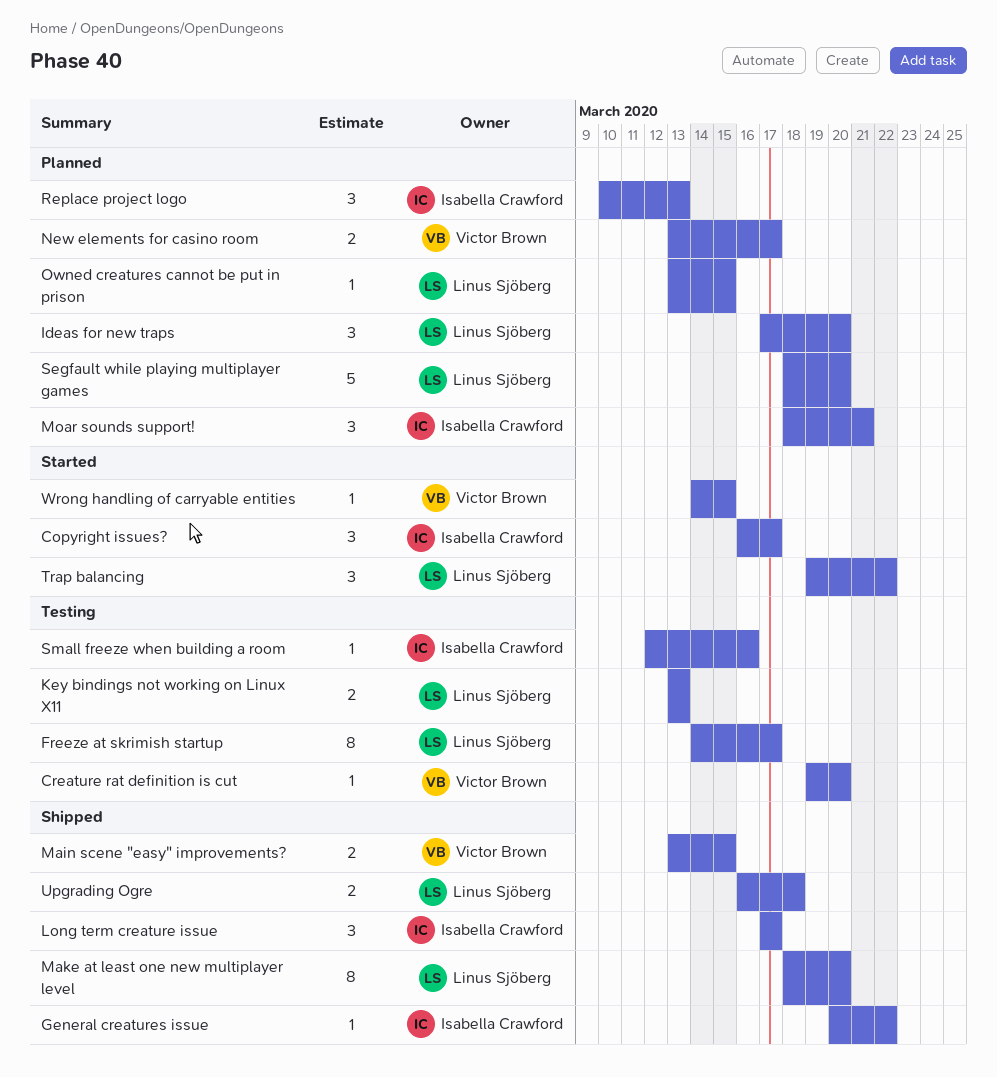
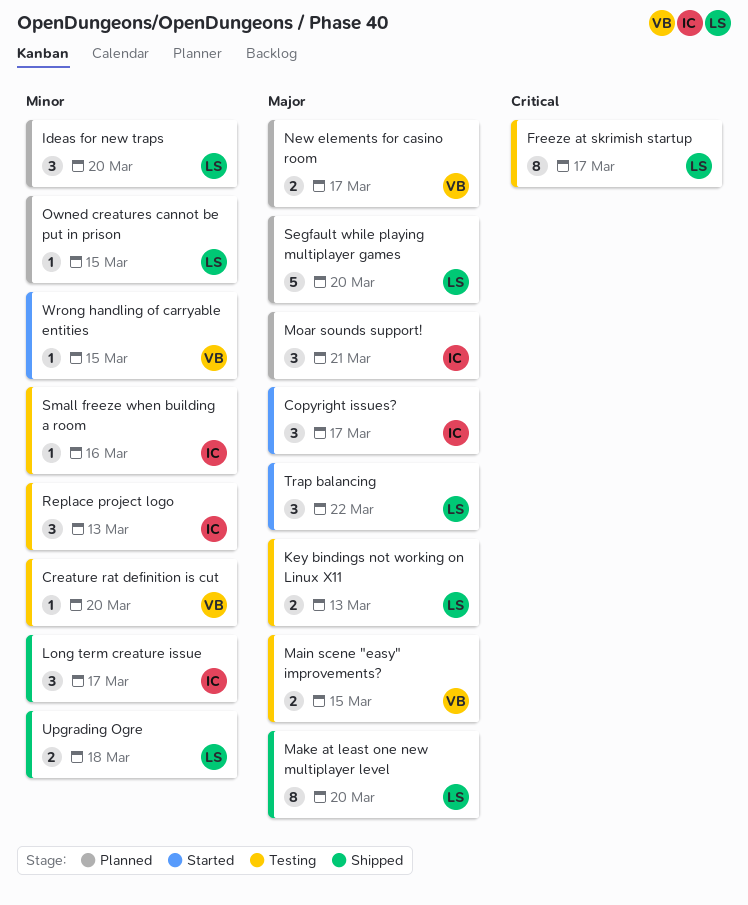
General creatures issue: present -> none
Main scene "easy" improvements?, status: Shipped -> Testing
Replace project logo, status: Planned -> Testing

